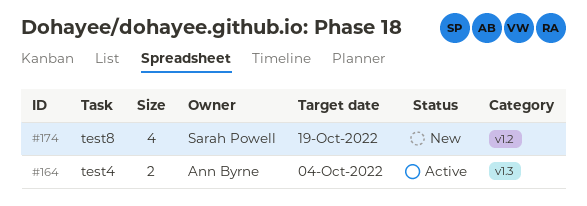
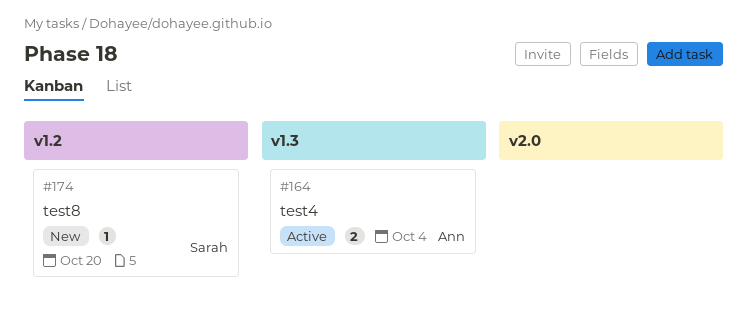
#174, estimate: 4 -> 1
#174, due: Oct 19 -> Oct 20

